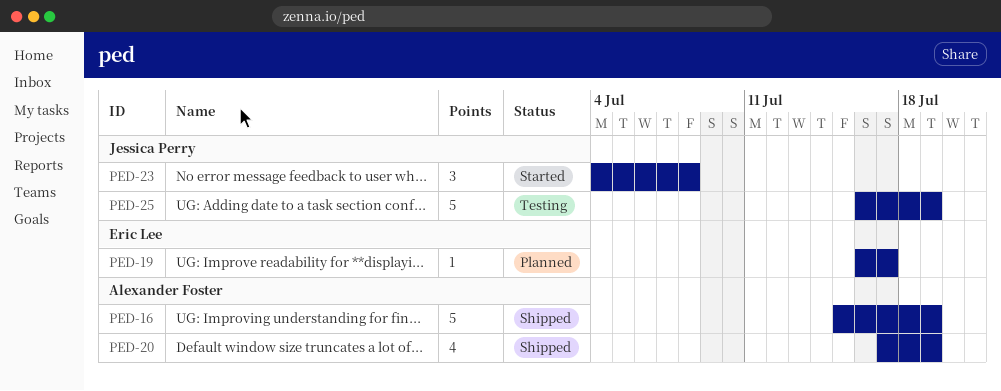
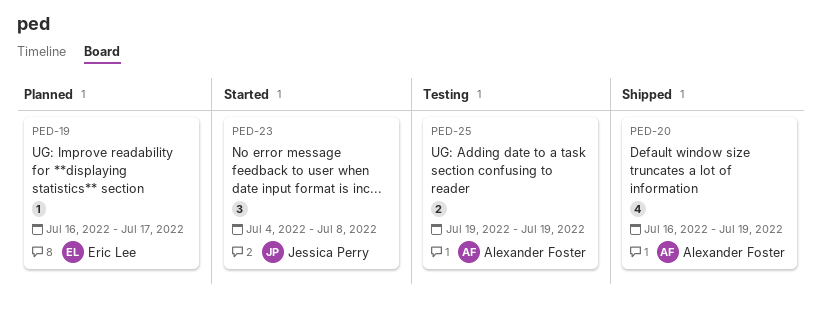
PED-16: present -> none
PED-20, start: Jul 17 -> Jul 16
PED-25, owner: Jessica Perry -> Alexander Foster
PED-25, estimate: 5 -> 2
PED-25, start: Jul 16 -> Jul 19

